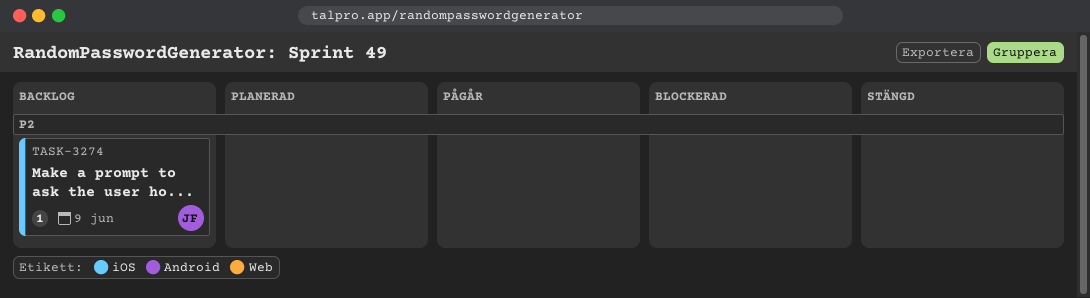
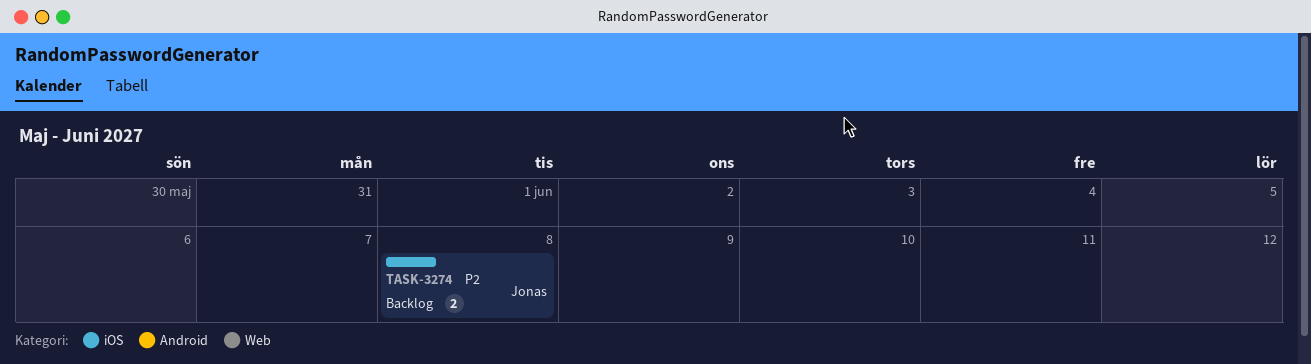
TASK-3274, estimate: 1 -> 2
TASK-3274, due: Jun 9 -> Jun 8

